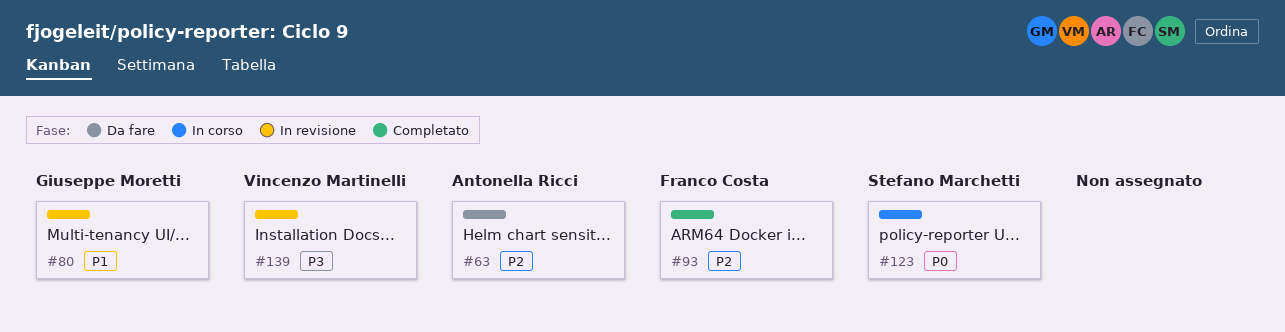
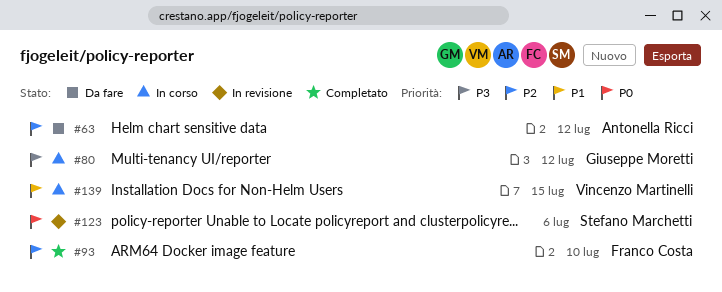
#80, status: In revisione -> In corso
#80, priority: P1 -> P3
#123, status: In corso -> In revisione
#139, status: In revisione -> In corso
#139, priority: P3 -> P1

